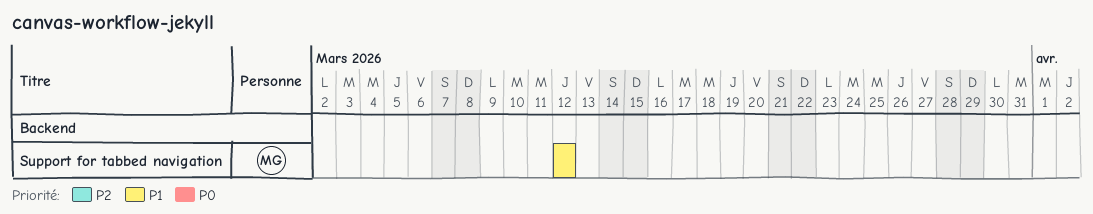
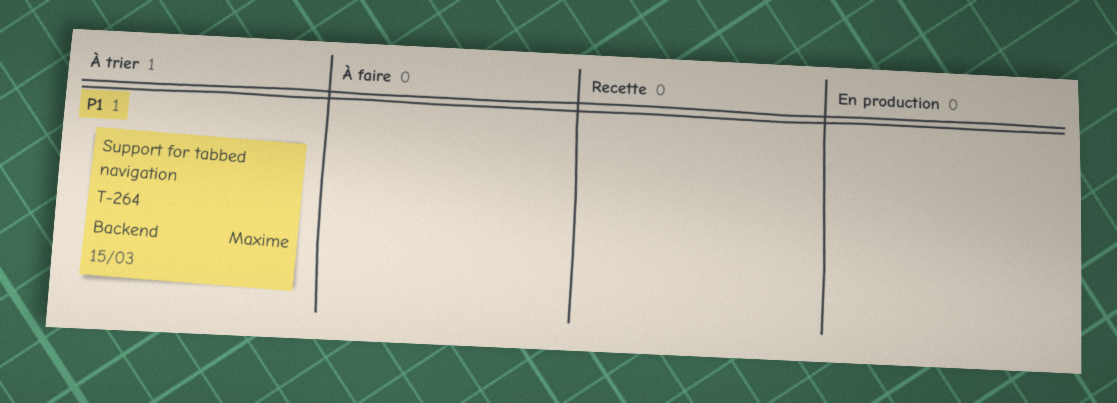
Support for tabbed navigation, due: Mar 12 -> Mar 15

